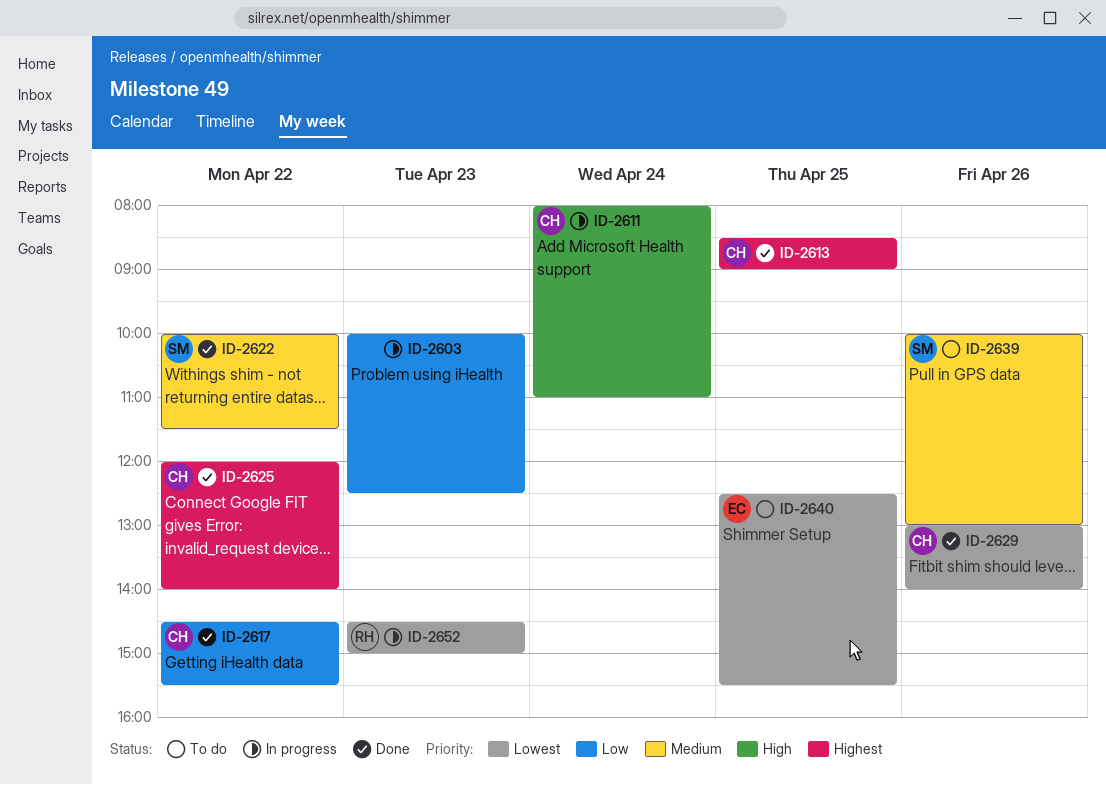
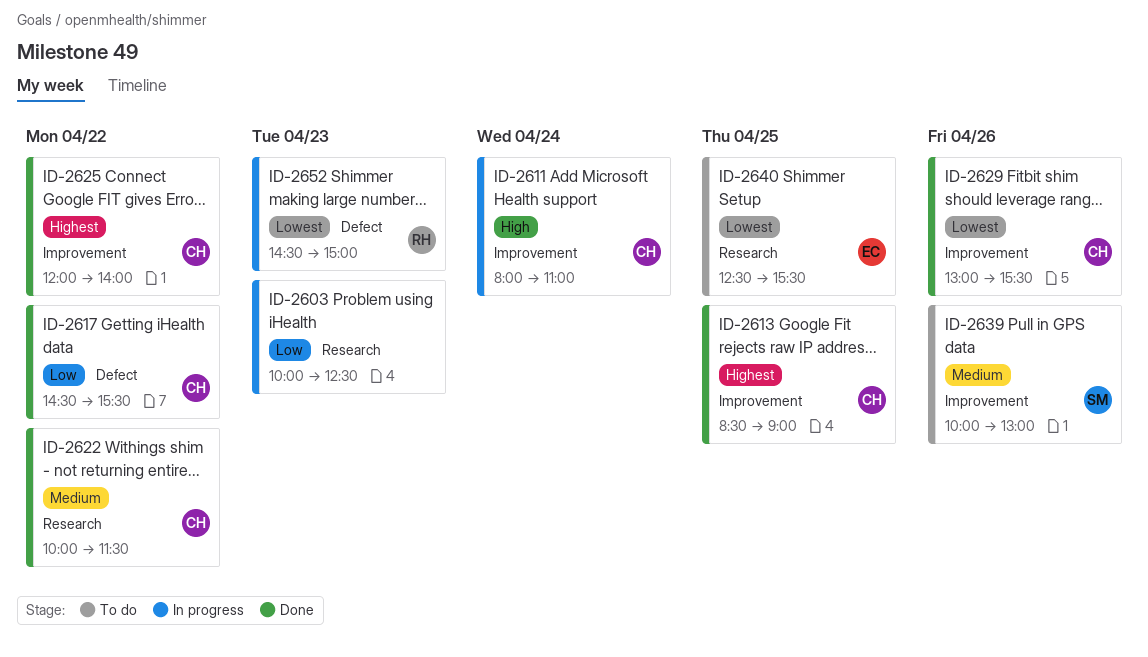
ID-2622, owner: SM -> CH
ID-2629, ends: 14:00 -> 15:30

